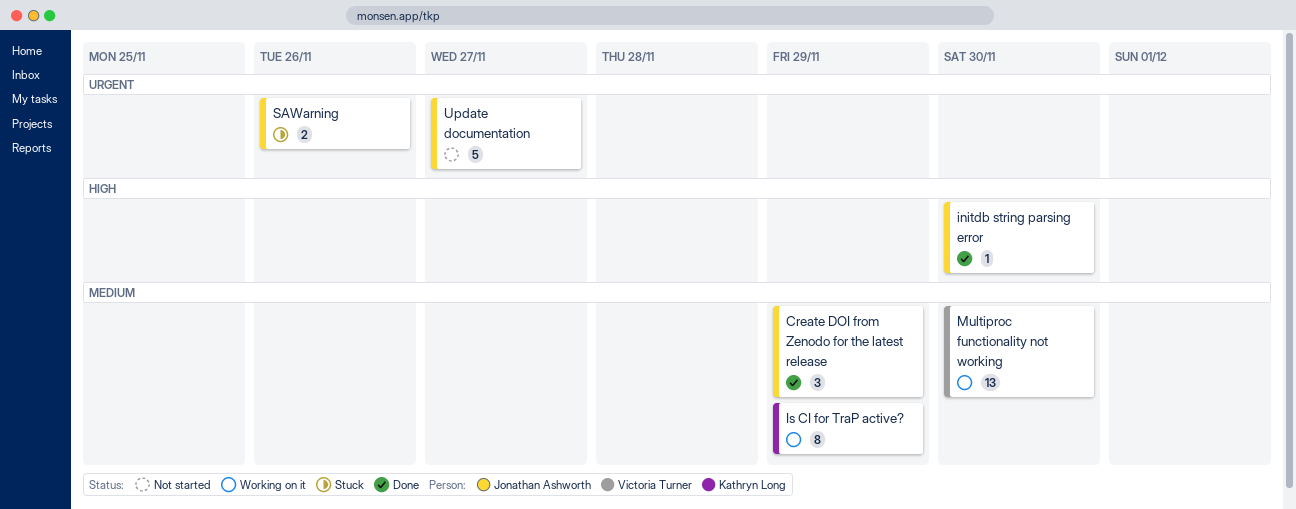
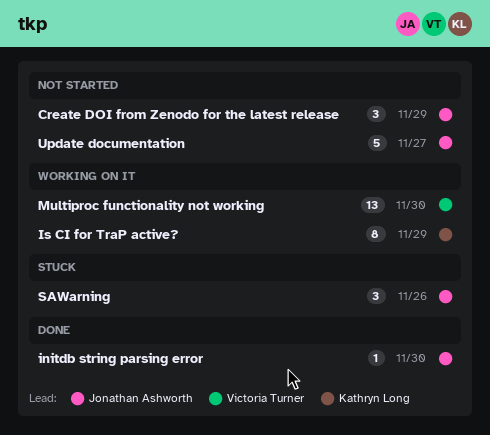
Create DOI from Zenodo for the latest release, status: Done -> Not started
SAWarning, estimate: 2 -> 3

